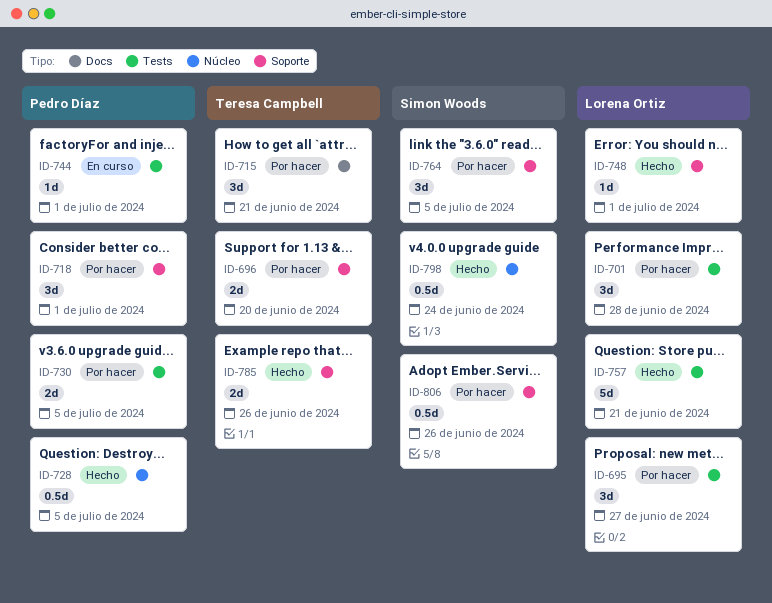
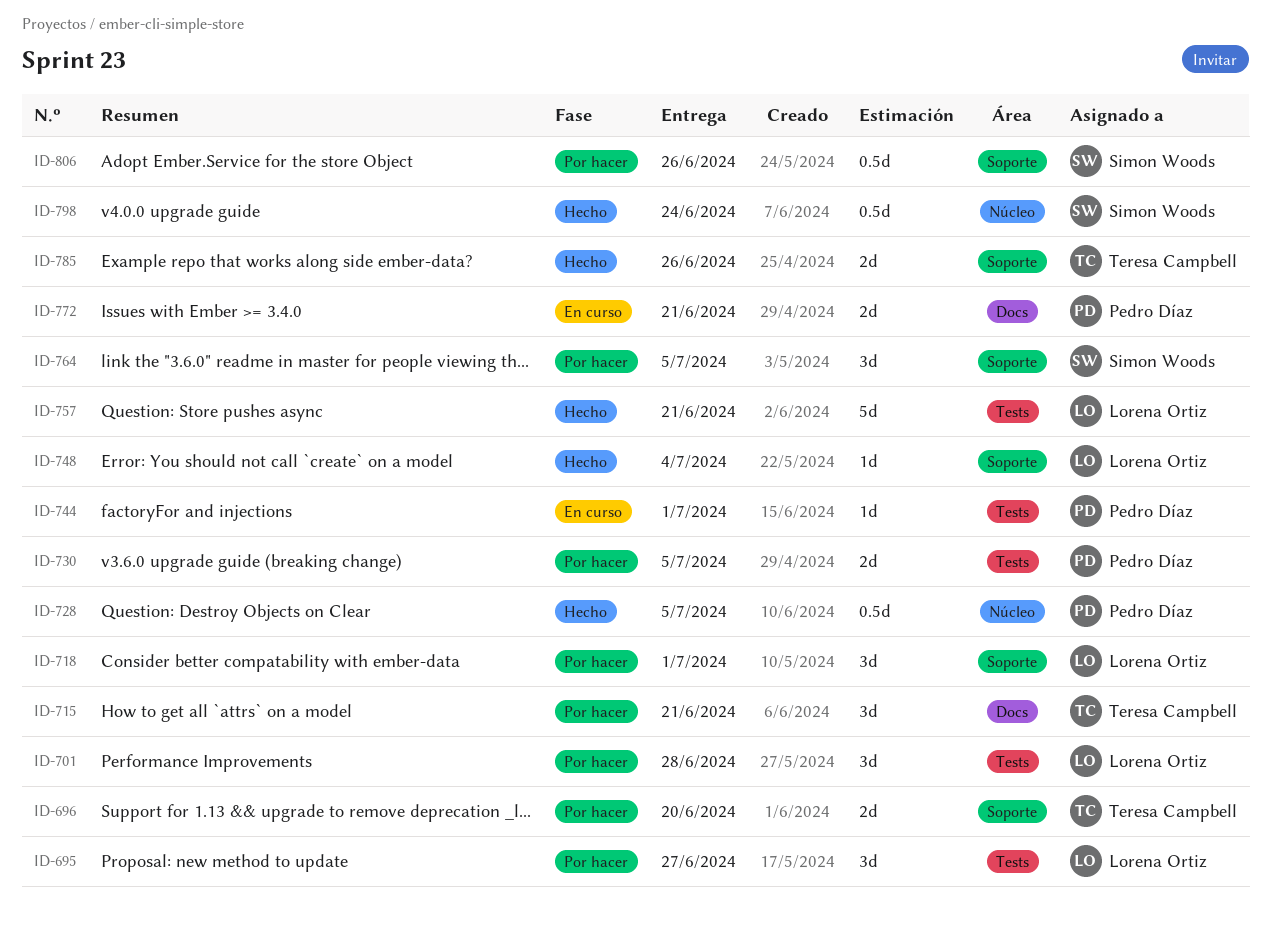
ID-718, owner: Pedro Díaz -> Lorena Ortiz
ID-748, due: Jul 1 -> Jul 4
ID-772: none -> present

